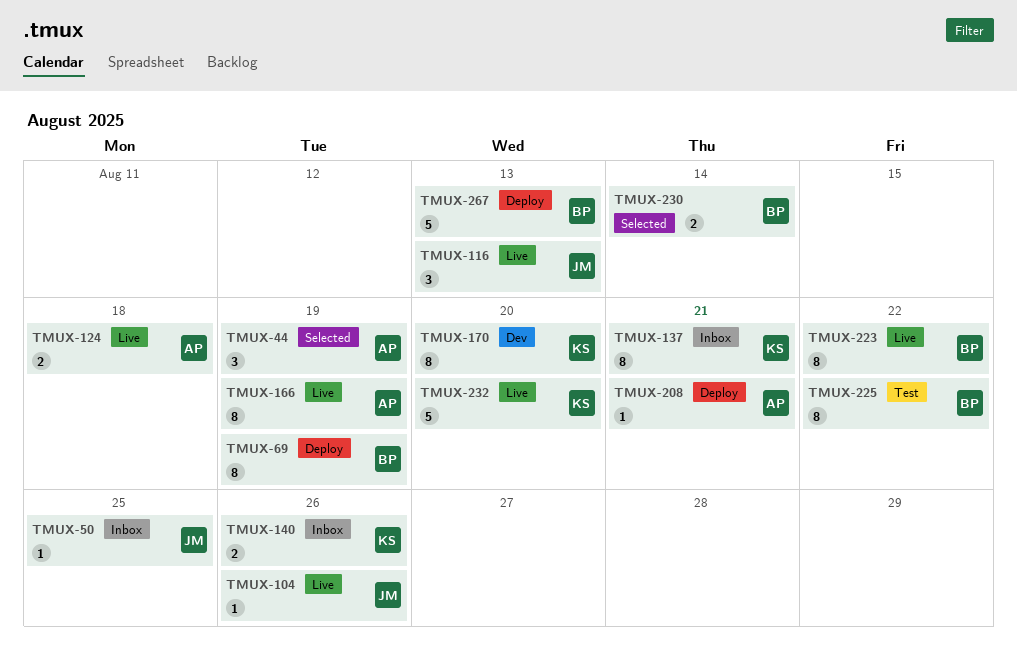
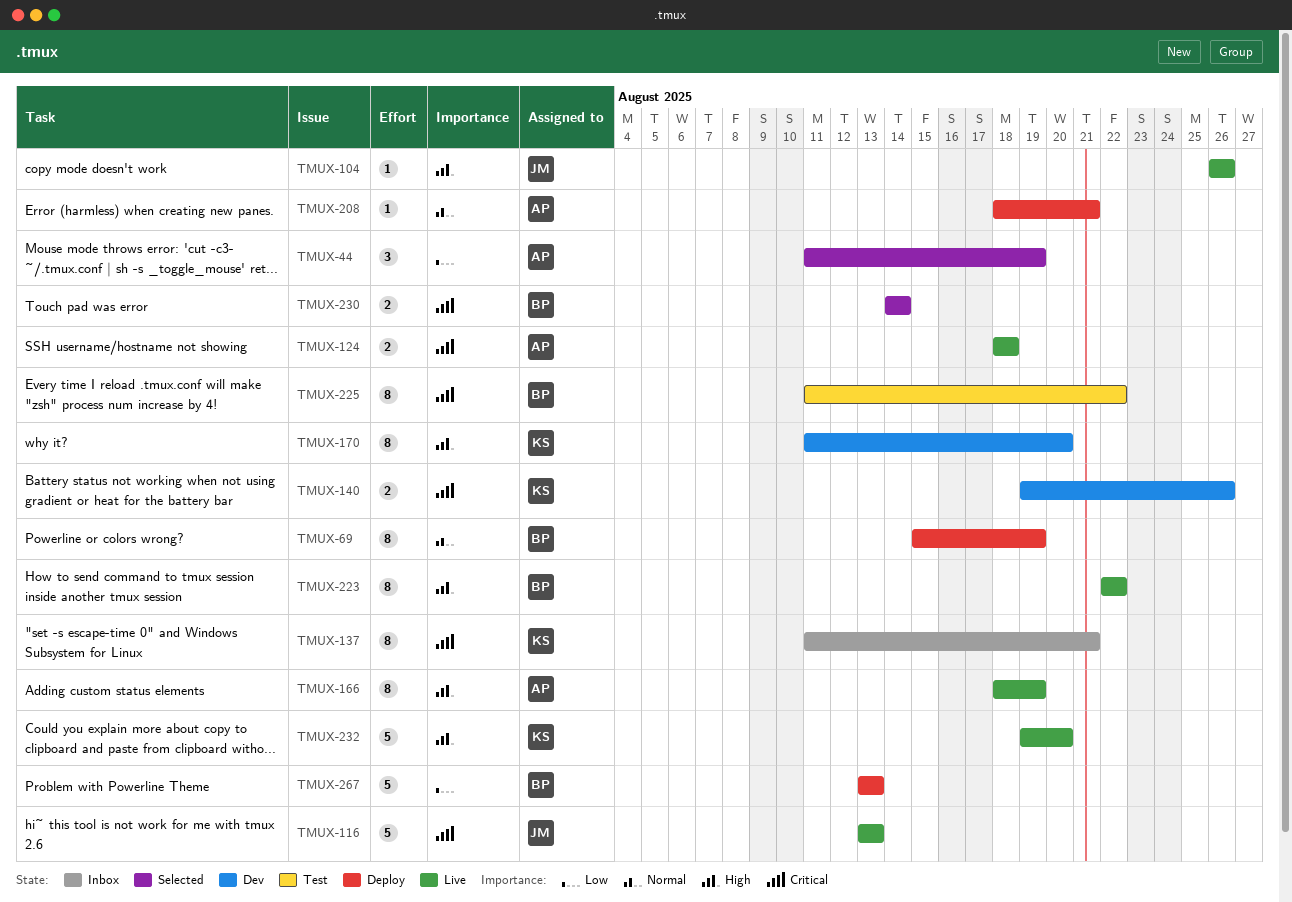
TMUX-50: present -> none
TMUX-116, estimate: 3 -> 5
TMUX-140, status: Inbox -> Dev

